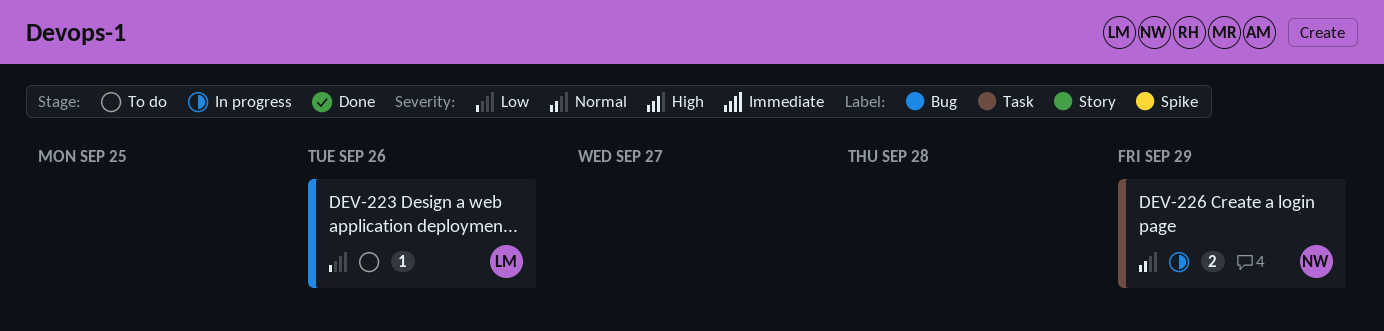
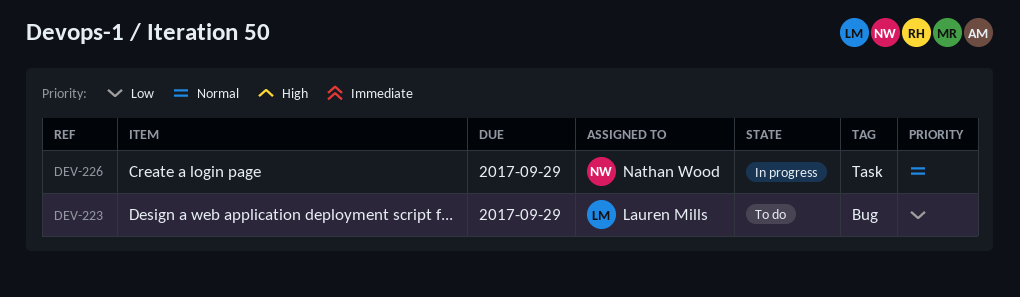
DEV-223, due: Sep 26 -> Sep 29

